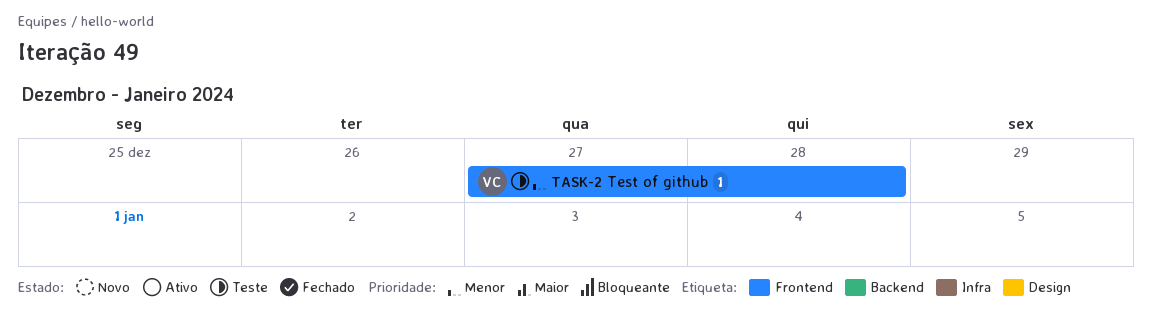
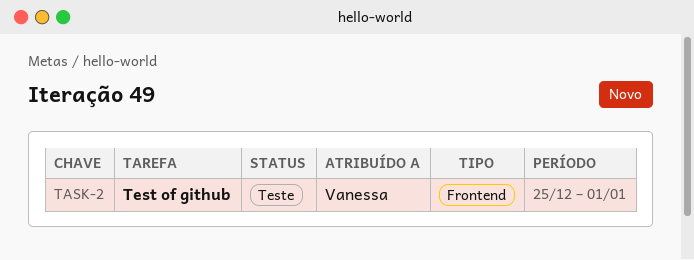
TASK-2, start: Dec 27 -> Dec 25
TASK-2, due: Dec 28 -> Jan 1

